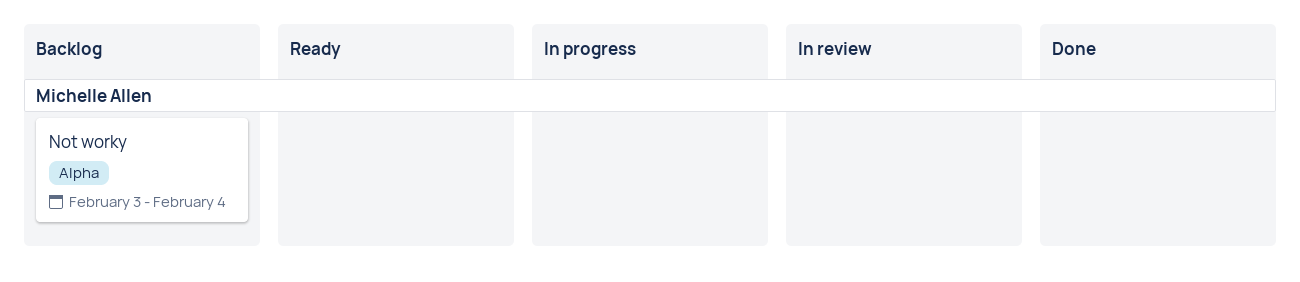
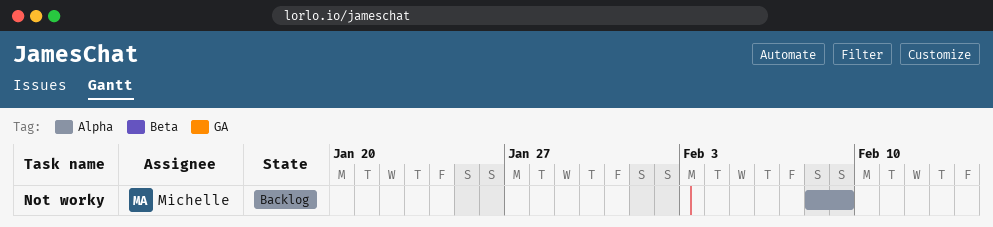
Not worky, start: Feb 3 -> Feb 8
Not worky, due: Feb 4 -> Feb 9

